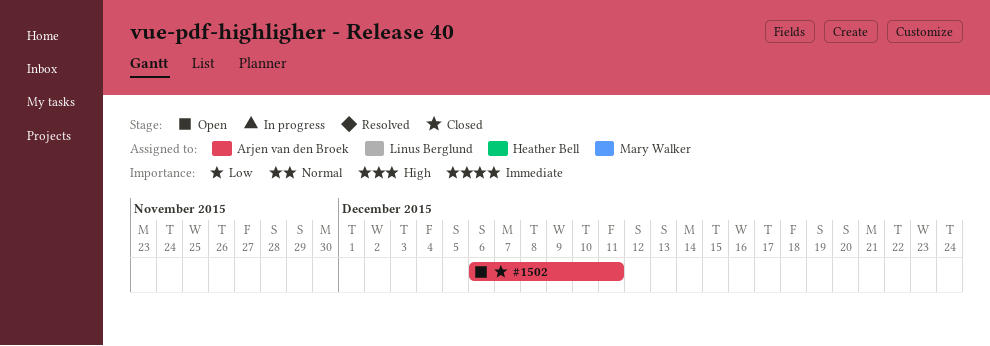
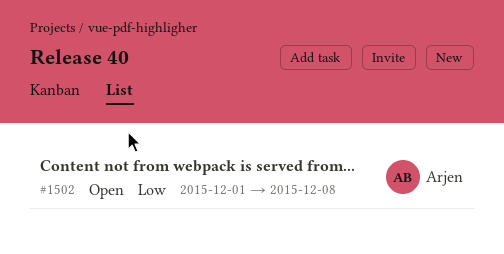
#1502, start: Dec 6 -> Dec 1
#1502, due: Dec 11 -> Dec 8

